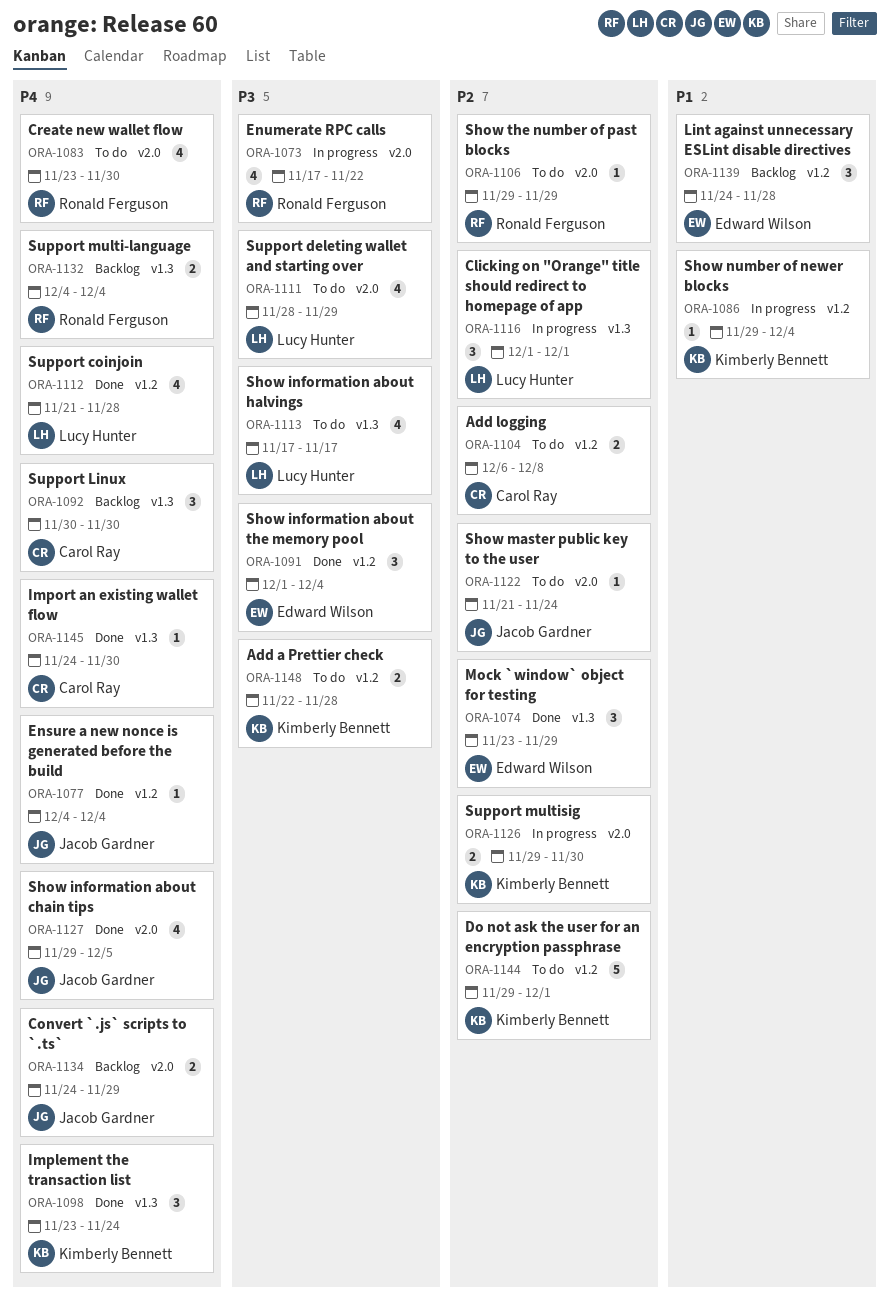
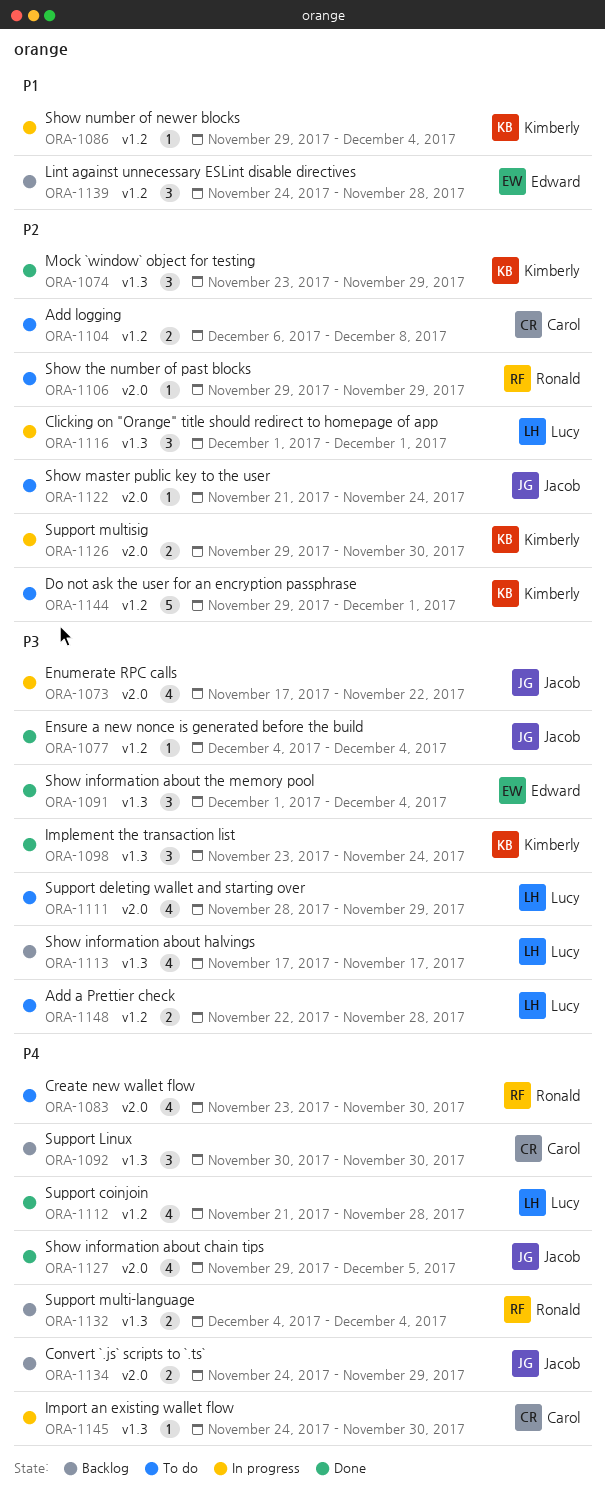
ORA-1073, owner: Ronald Ferguson -> Jacob Gardner
ORA-1074, owner: Edward Wilson -> Kimberly Bennett
ORA-1077, priority: P4 -> P3
ORA-1091, label: v1.2 -> v1.3
ORA-1098, priority: P4 -> P3
ORA-1113, status: To do -> Backlog
ORA-1145, status: Done -> In progress
ORA-1148, owner: Kimberly Bennett -> Lucy Hunter

